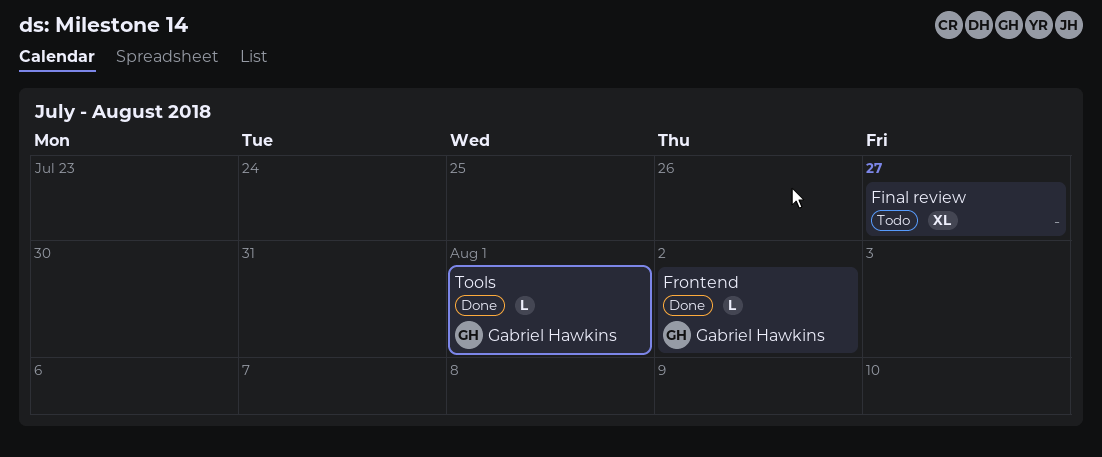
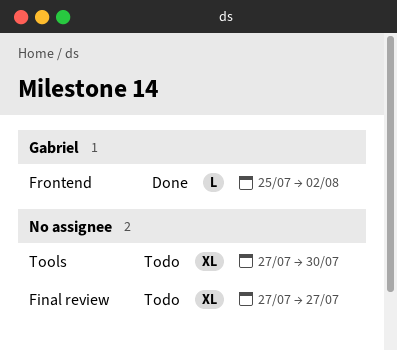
Tools, status: Done -> Todo
Tools, owner: Gabriel Hawkins -> none
Tools, estimate: L -> XL
Tools, due: Aug 1 -> Jul 30

